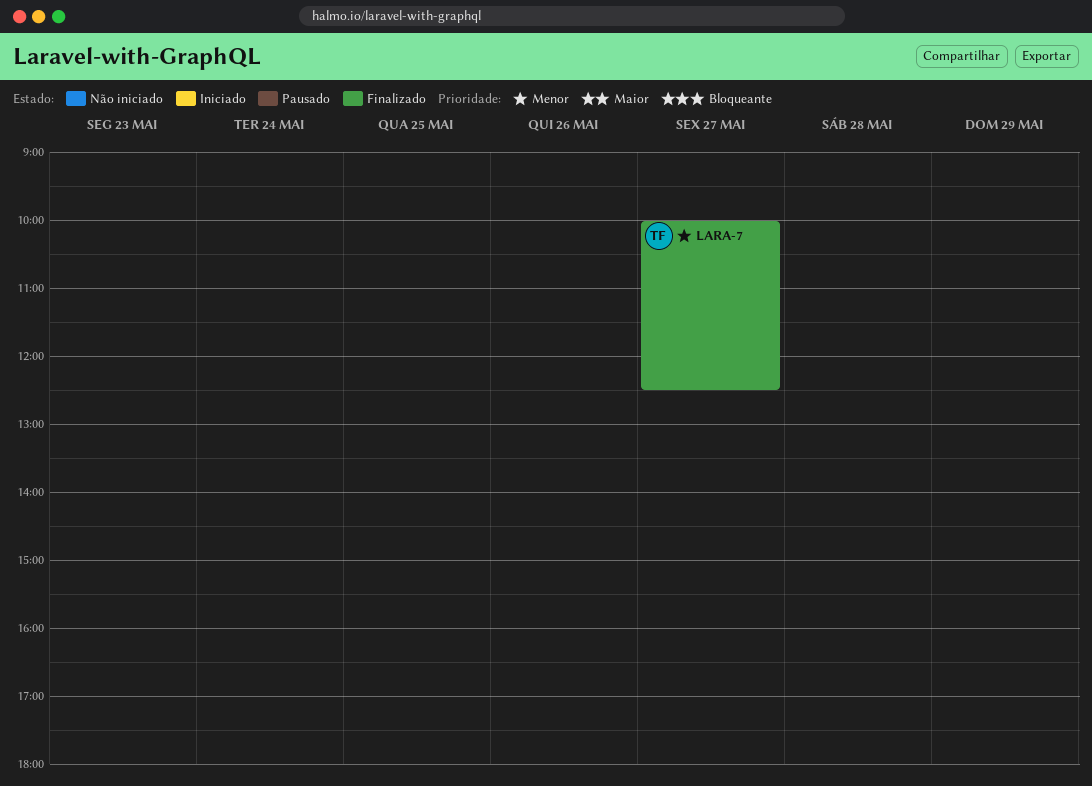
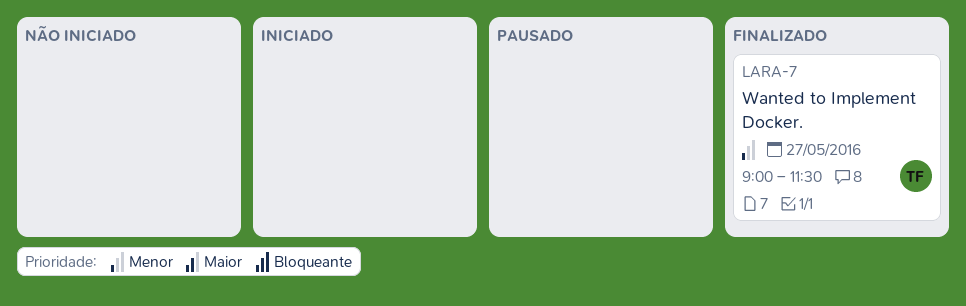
LARA-7, begins: 10:00 -> 09:00
LARA-7, ends: 12:30 -> 11:30

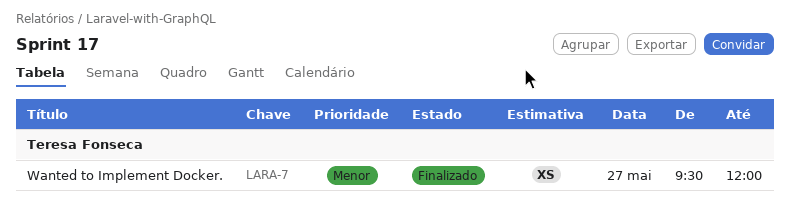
LARA-7, begins: 09:00 -> 09:30
LARA-7, ends: 11:30 -> 12:00

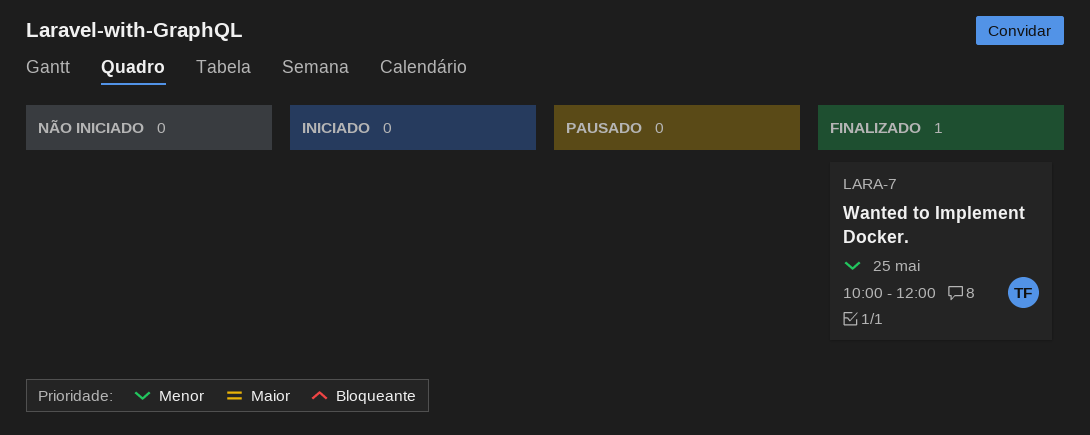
LARA-7, day: May 27 -> May 25
LARA-7, begins: 09:30 -> 10:00

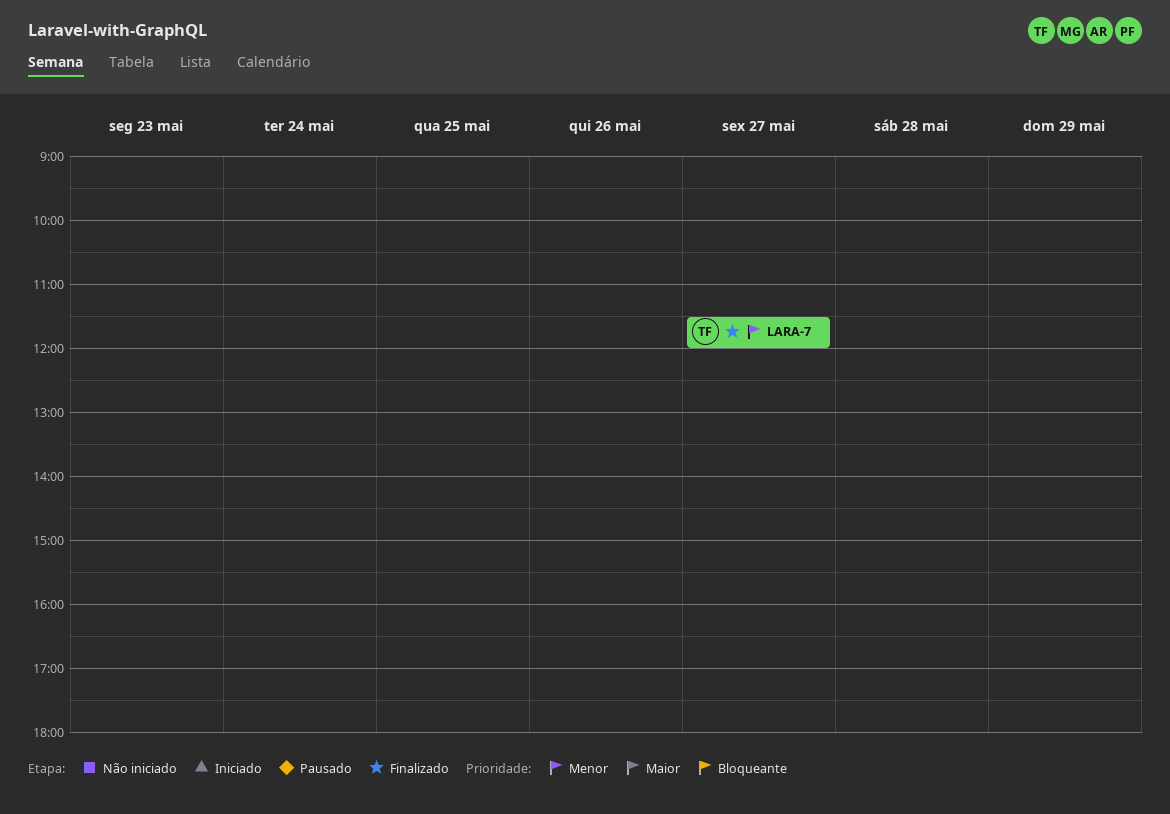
LARA-7, day: May 25 -> May 27
LARA-7, begins: 10:00 -> 11:30

